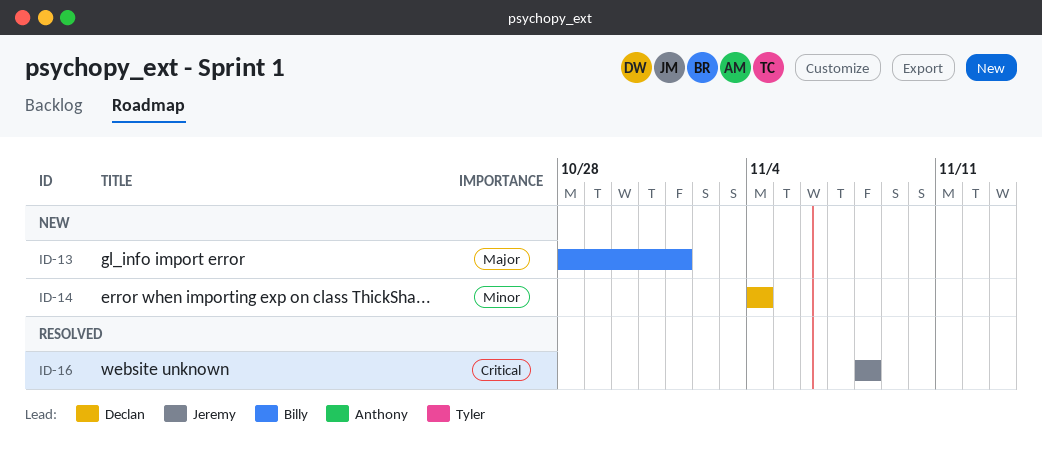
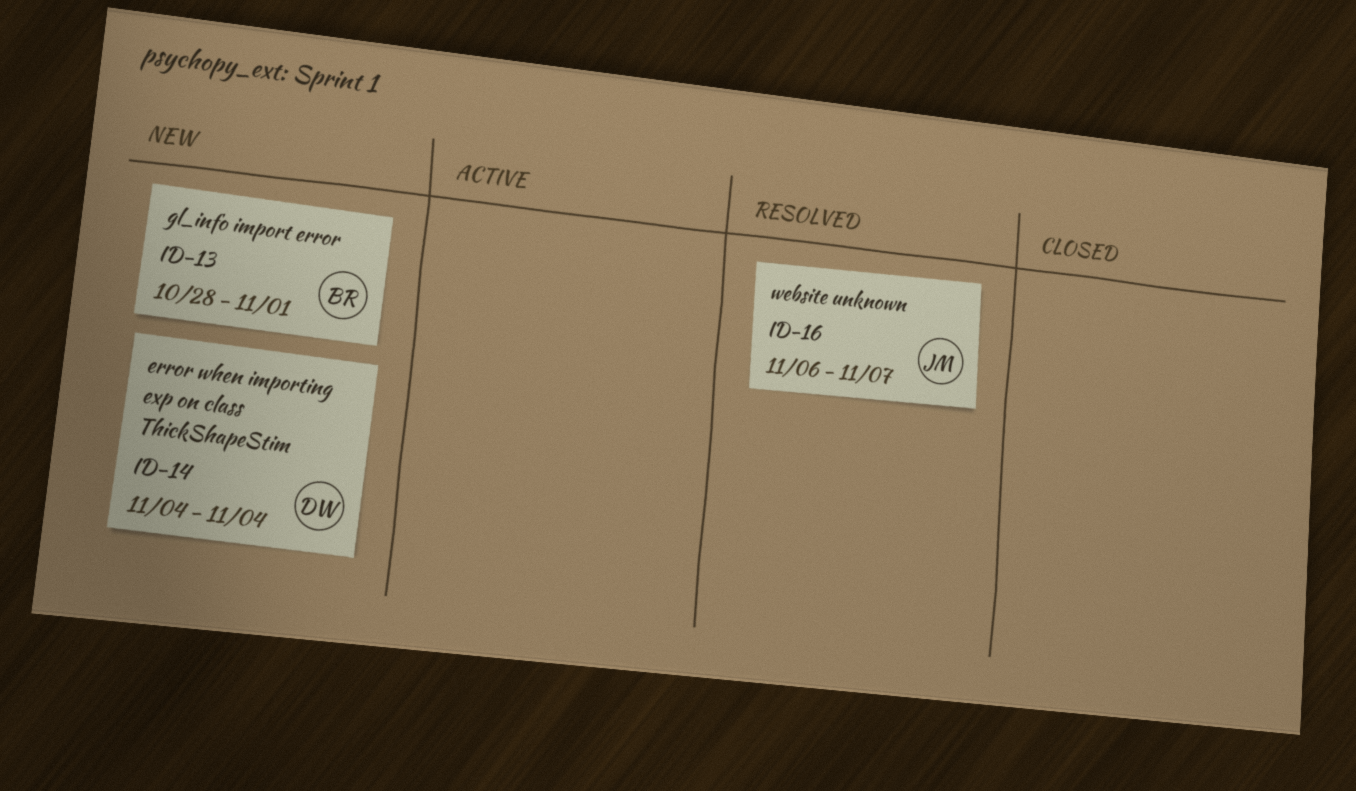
ID-16, start: Nov 8 -> Nov 6
ID-16, due: Nov 8 -> Nov 7

